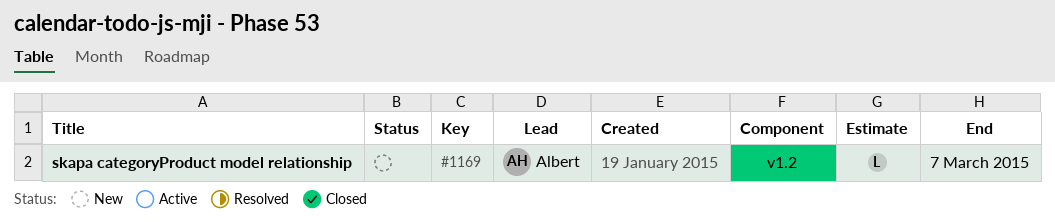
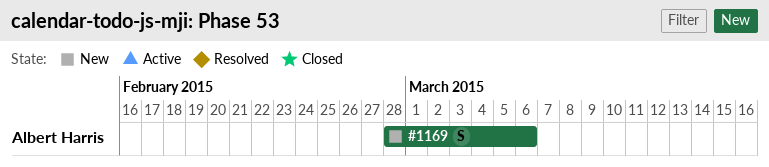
#1169, estimate: L -> S
#1169, due: Mar 7 -> Mar 6

